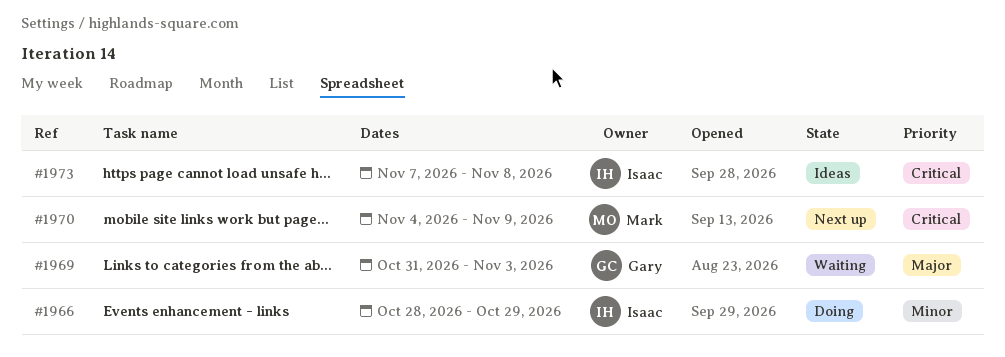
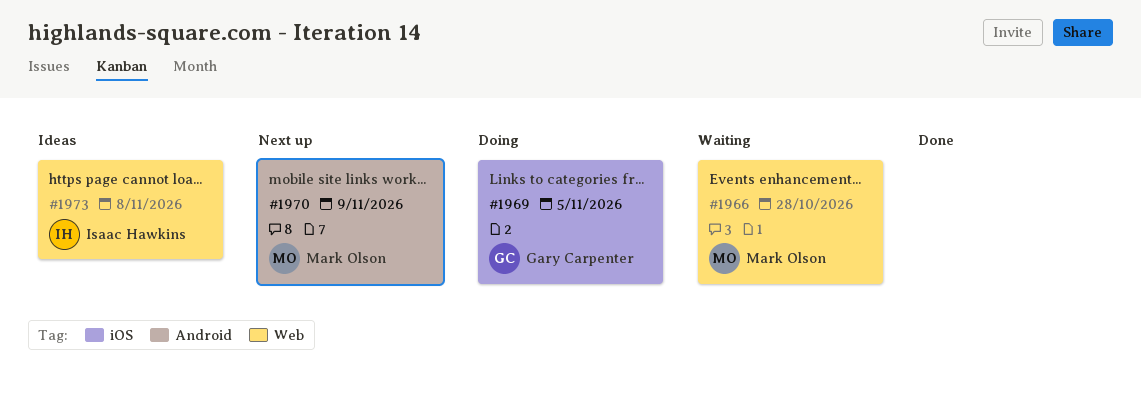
#1966, status: Doing -> Waiting
#1966, owner: Isaac Hawkins -> Mark Olson
#1966, due: Oct 29 -> Oct 28
#1969, status: Waiting -> Doing
#1969, due: Nov 3 -> Nov 5

